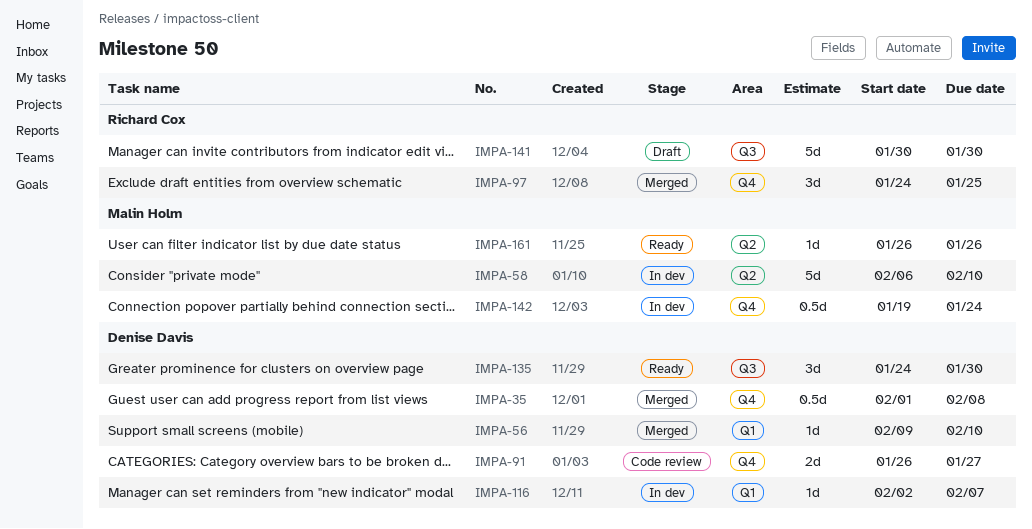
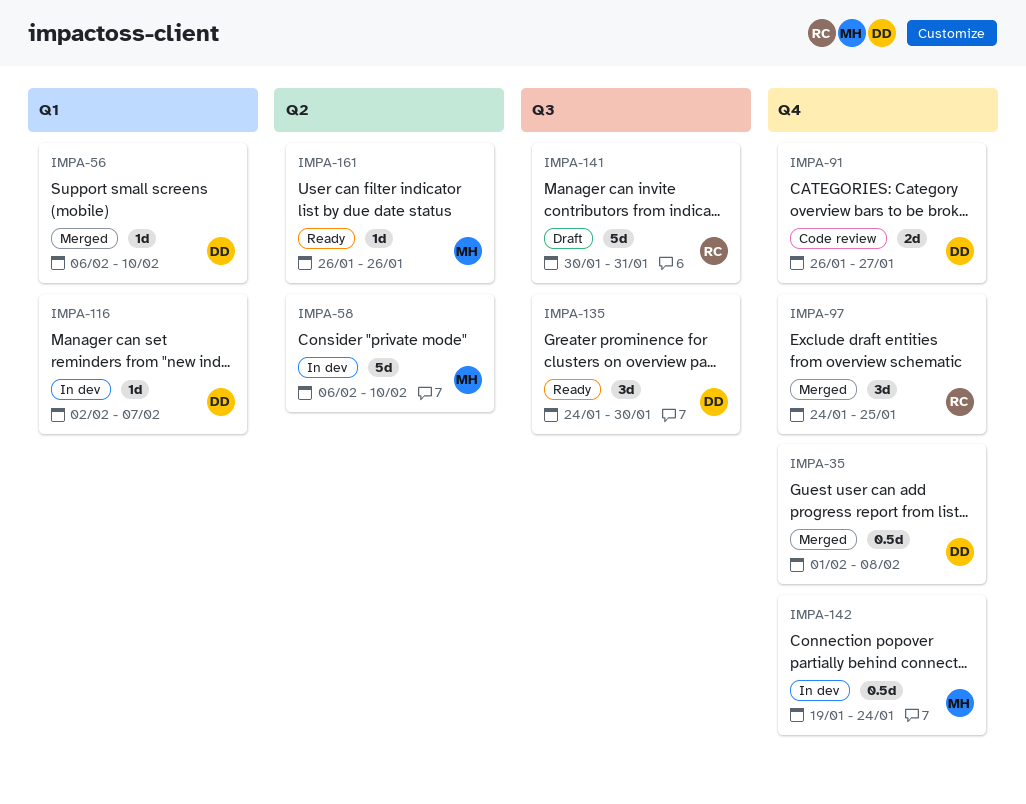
IMPA-56, start: Feb 9 -> Feb 6
IMPA-141, due: Jan 30 -> Jan 31

